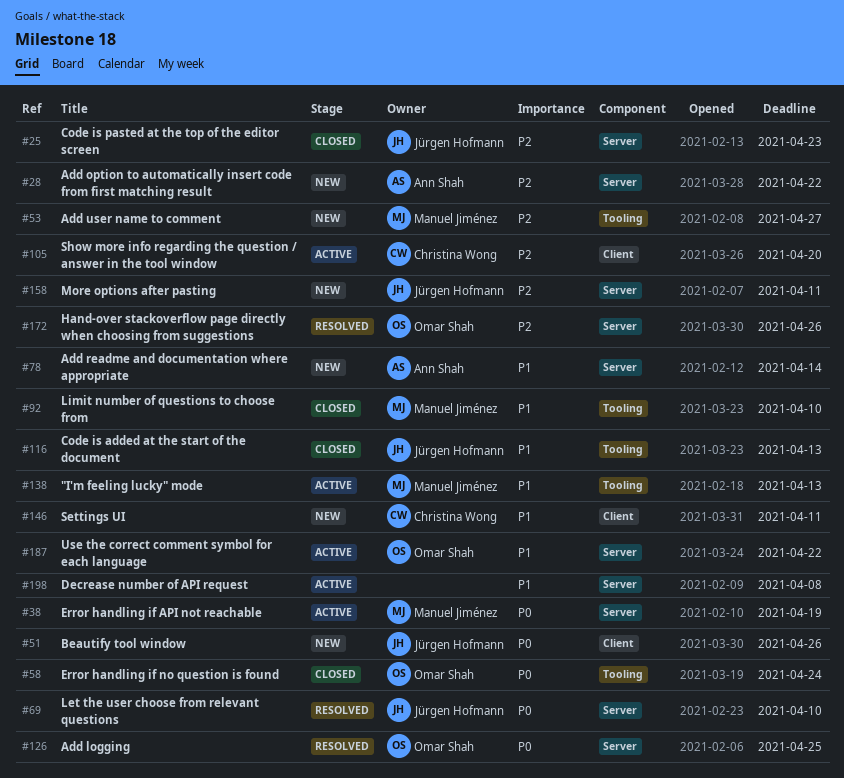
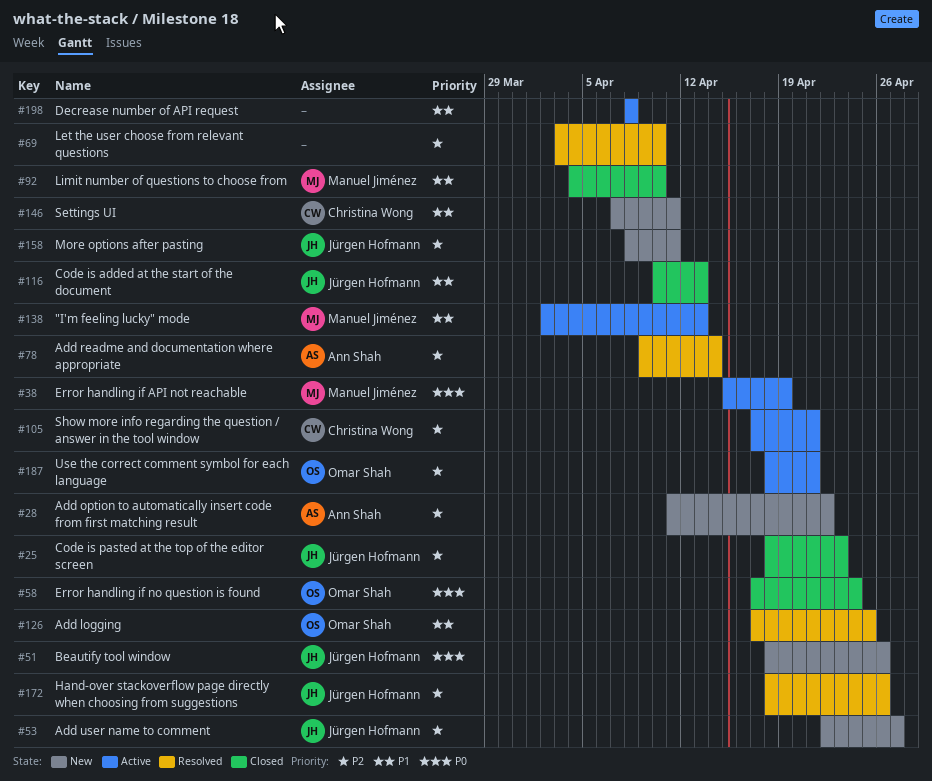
#53, owner: Manuel Jiménez -> Jürgen Hofmann
#69, owner: Jürgen Hofmann -> none
#69, priority: P0 -> P2
#78, status: New -> Resolved
#78, priority: P1 -> P2
#105, due: Apr 20 -> Apr 21
#126, priority: P0 -> P1
#172, owner: Omar Shah -> Jürgen Hofmann
#187, priority: P1 -> P2
#187, due: Apr 22 -> Apr 21

